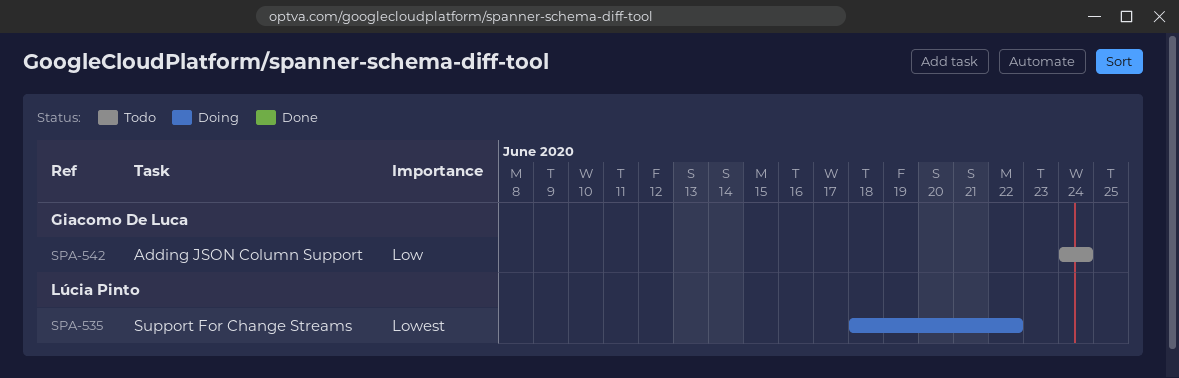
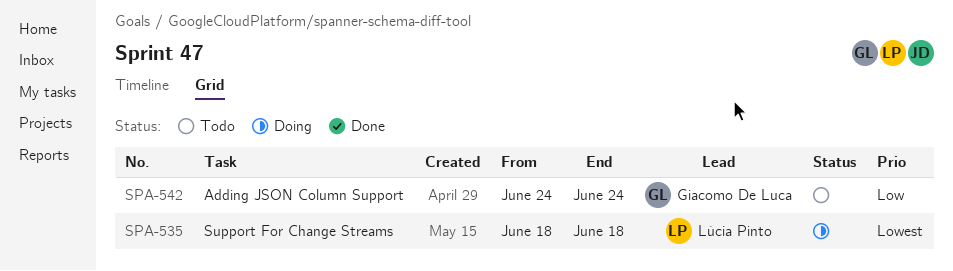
SPA-535, due: Jun 22 -> Jun 18

